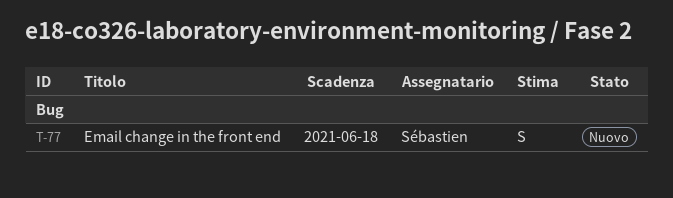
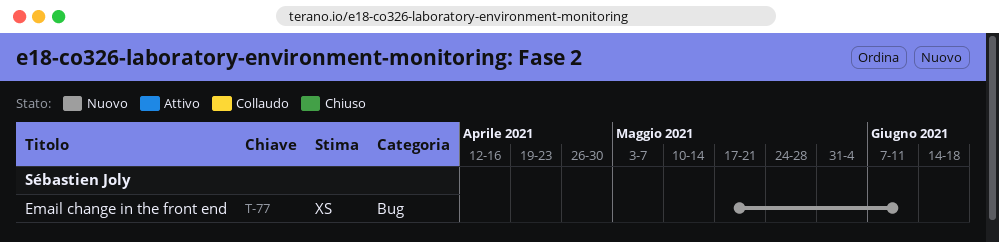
T-77, estimate: S -> XS
T-77, due: Jun 18 -> Jun 11

